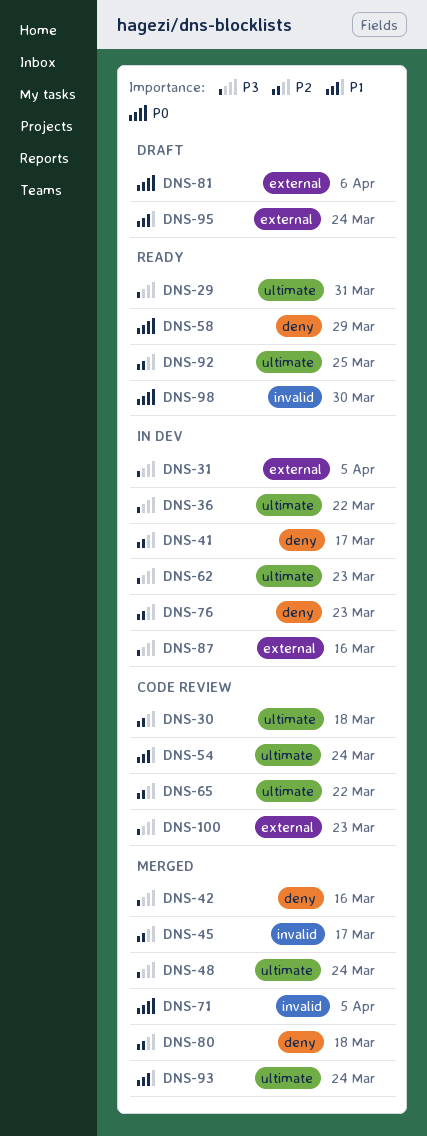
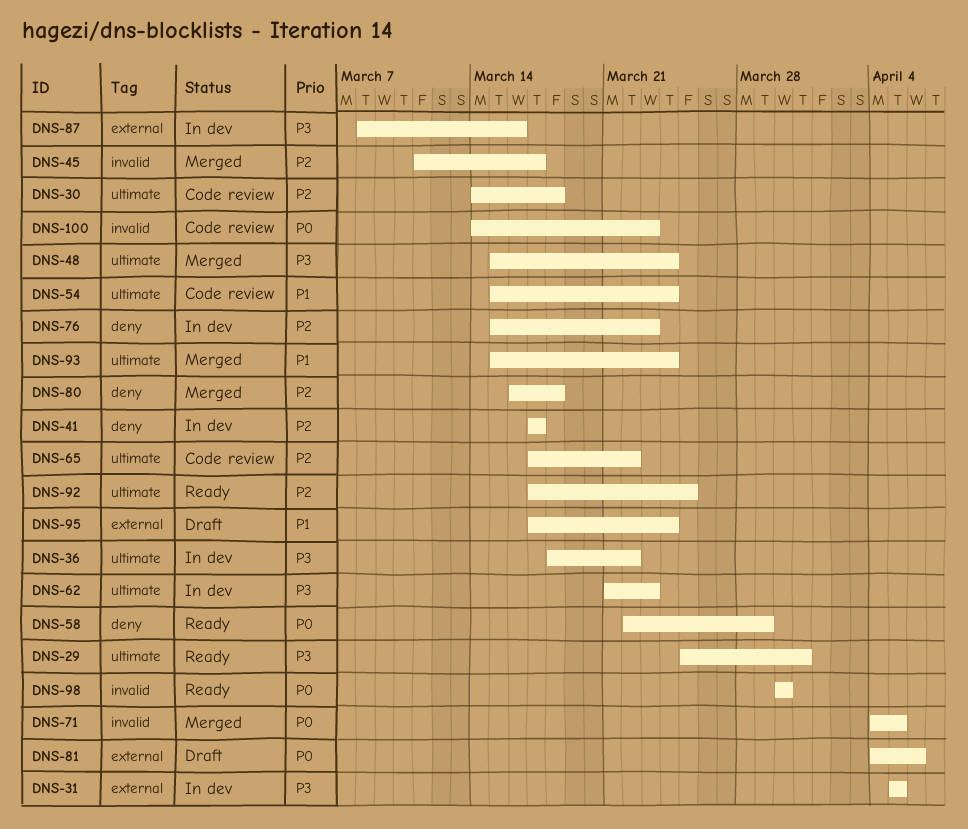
DNS-42: present -> none
DNS-100, priority: P3 -> P0
DNS-100, label: external -> invalid

